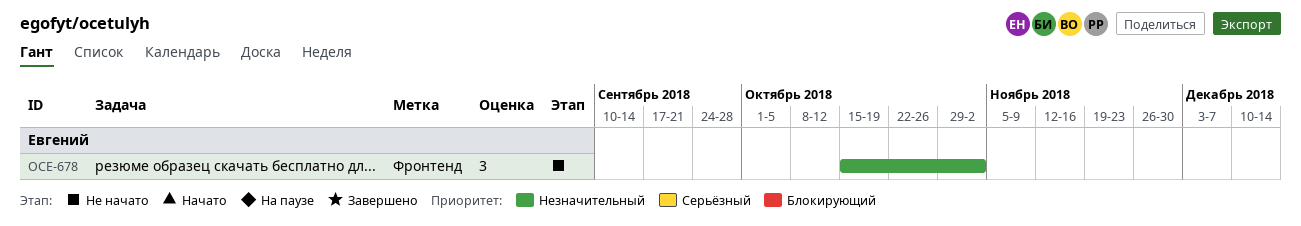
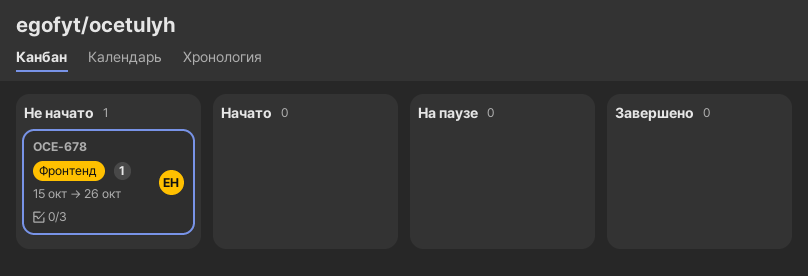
OCE-678, estimate: 3 -> 1
OCE-678, due: Nov 2 -> Oct 26

